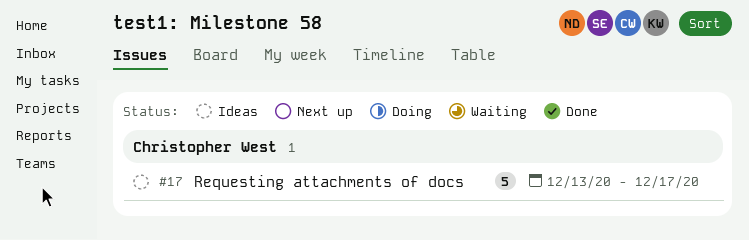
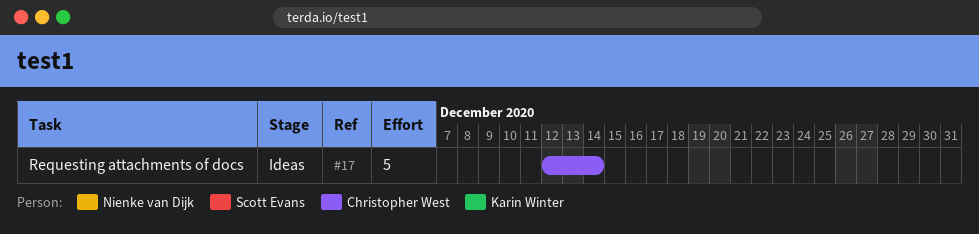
#17, start: Dec 13 -> Dec 12
#17, due: Dec 17 -> Dec 14

